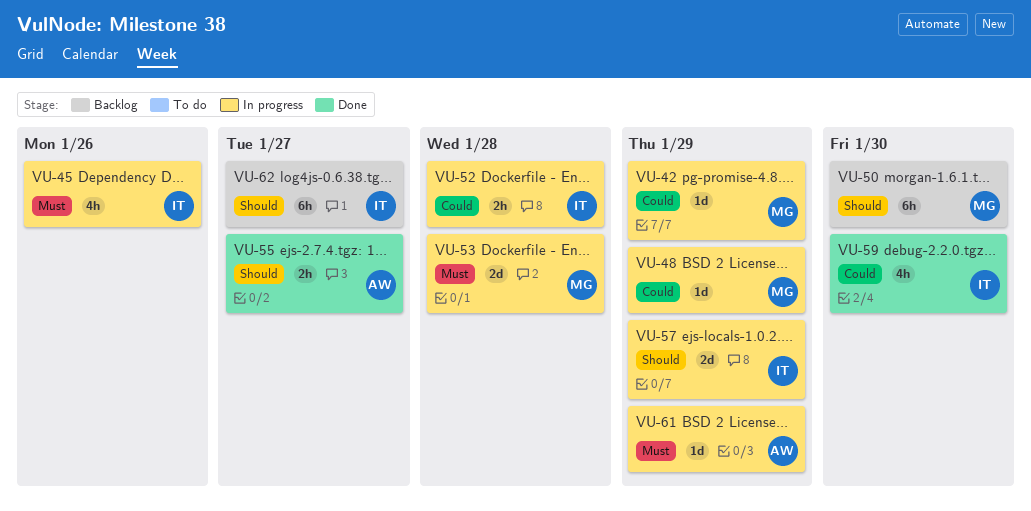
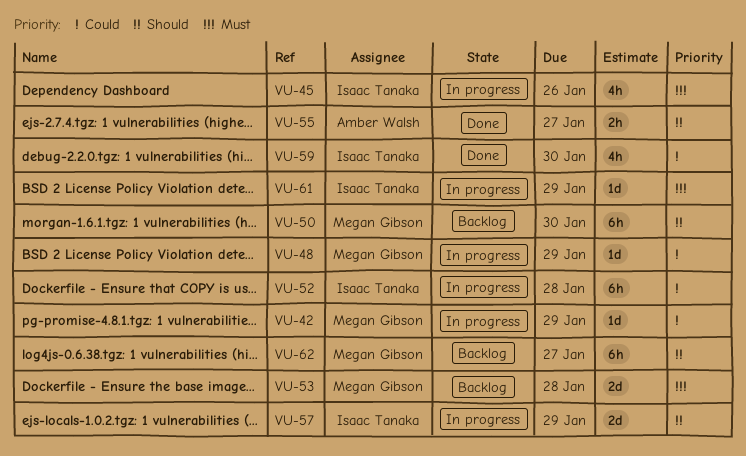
VU-52, estimate: 2h -> 6h
VU-53, status: In progress -> Backlog
VU-61, owner: Amber Walsh -> Isaac Tanaka
VU-62, owner: Isaac Tanaka -> Megan Gibson

